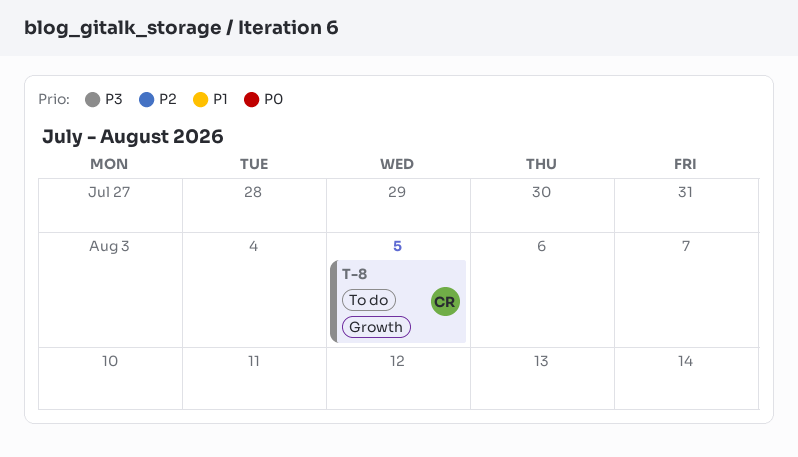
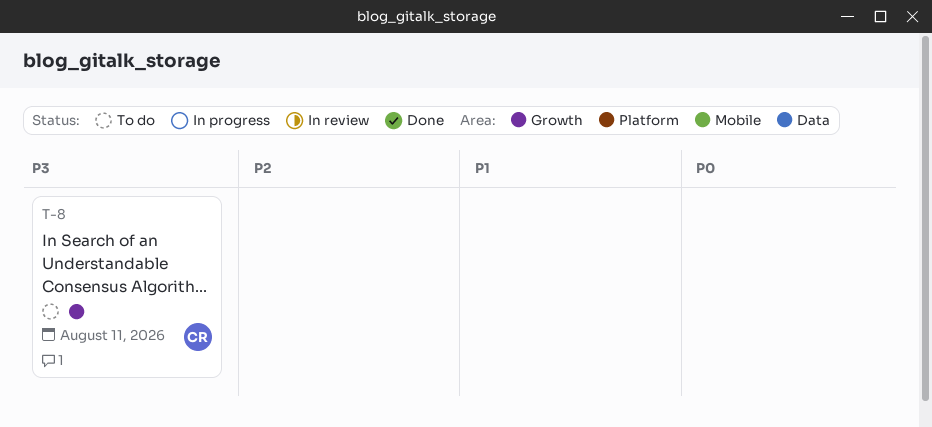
T-8, due: Aug 5 -> Aug 11

